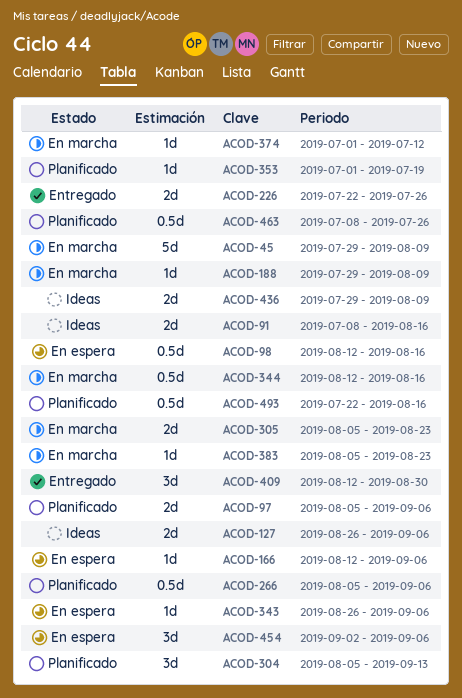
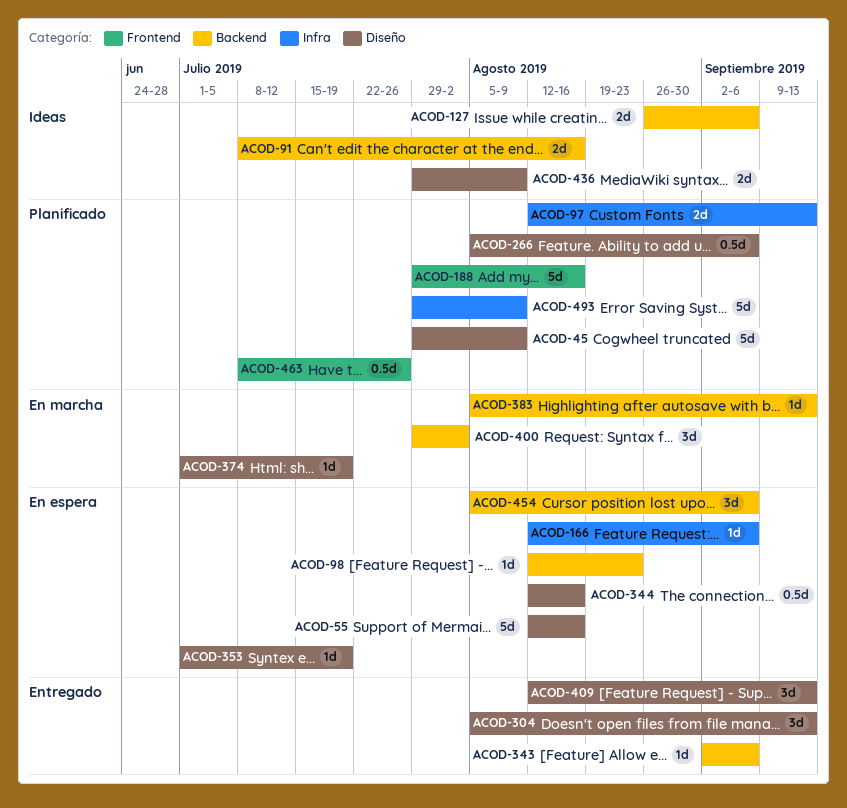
ACOD-45, status: En marcha -> Planificado
ACOD-55: none -> present
ACOD-97, start: Aug 5 -> Aug 12
ACOD-97, due: Sep 6 -> Sep 13
ACOD-98, estimate: 0.5d -> 1d
ACOD-98, due: Aug 16 -> Aug 23
ACOD-188, status: En marcha -> Planificado
ACOD-188, estimate: 1d -> 5d
ACOD-188, due: Aug 9 -> Aug 16
ACOD-226: present -> none
ACOD-304, status: Planificado -> Entregado
ACOD-305: present -> none
ACOD-343, status: En espera -> Entregado
ACOD-343, start: Aug 26 -> Sep 2
ACOD-344, status: En marcha -> En espera
ACOD-353, status: Planificado -> En espera
ACOD-374, due: Jul 12 -> Jul 19
ACOD-383, due: Aug 23 -> Sep 13
ACOD-400: none -> present
ACOD-409, due: Aug 30 -> Sep 13
ACOD-454, start: Sep 2 -> Aug 5
ACOD-493, estimate: 0.5d -> 5d
ACOD-493, start: Jul 22 -> Jul 29
ACOD-493, due: Aug 16 -> Aug 9

